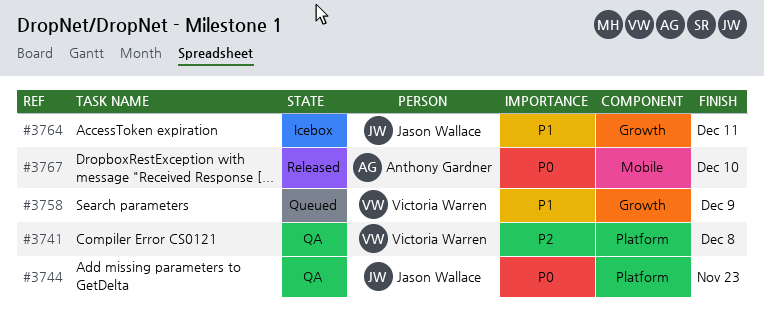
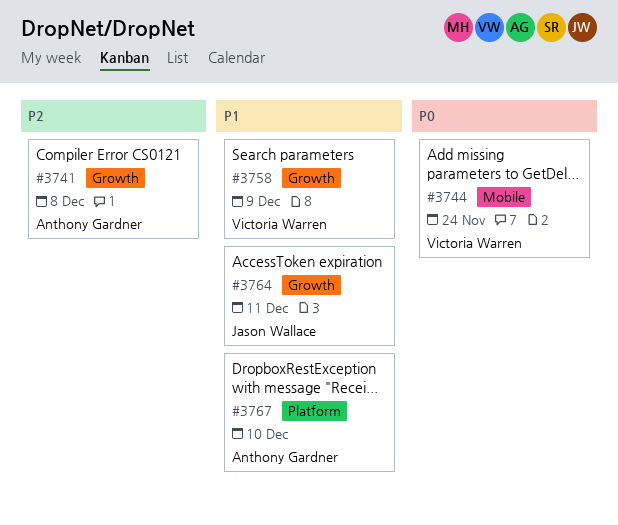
#3741, owner: Victoria Warren -> Anthony Gardner
#3741, label: Platform -> Growth
#3744, owner: Jason Wallace -> Victoria Warren
#3744, label: Platform -> Mobile
#3744, due: Nov 23 -> Nov 24
#3767, priority: P0 -> P1
#3767, label: Mobile -> Platform

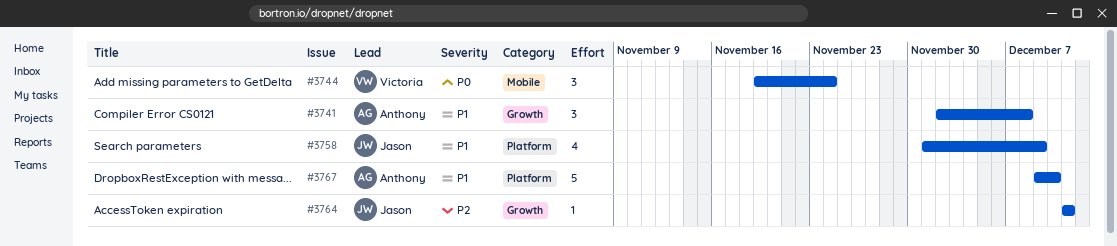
#3741, priority: P2 -> P1
#3758, owner: Victoria Warren -> Jason Wallace
#3758, label: Growth -> Platform
#3764, priority: P1 -> P2

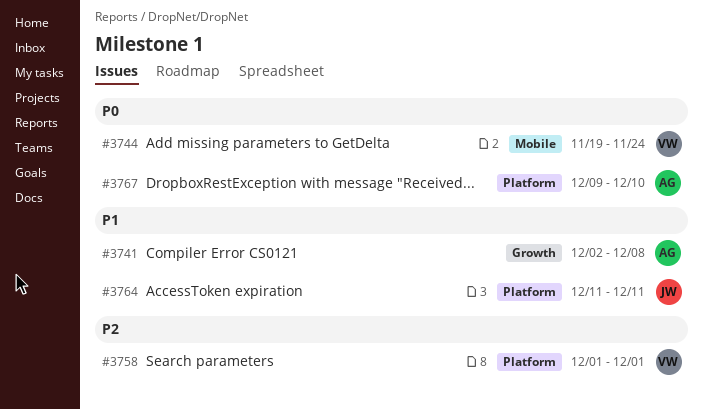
#3758, owner: Jason -> Victoria
#3758, priority: P1 -> P2
#3758, due: Dec 9 -> Dec 1
#3764, priority: P2 -> P1
#3764, label: Growth -> Platform
#3767, priority: P1 -> P0

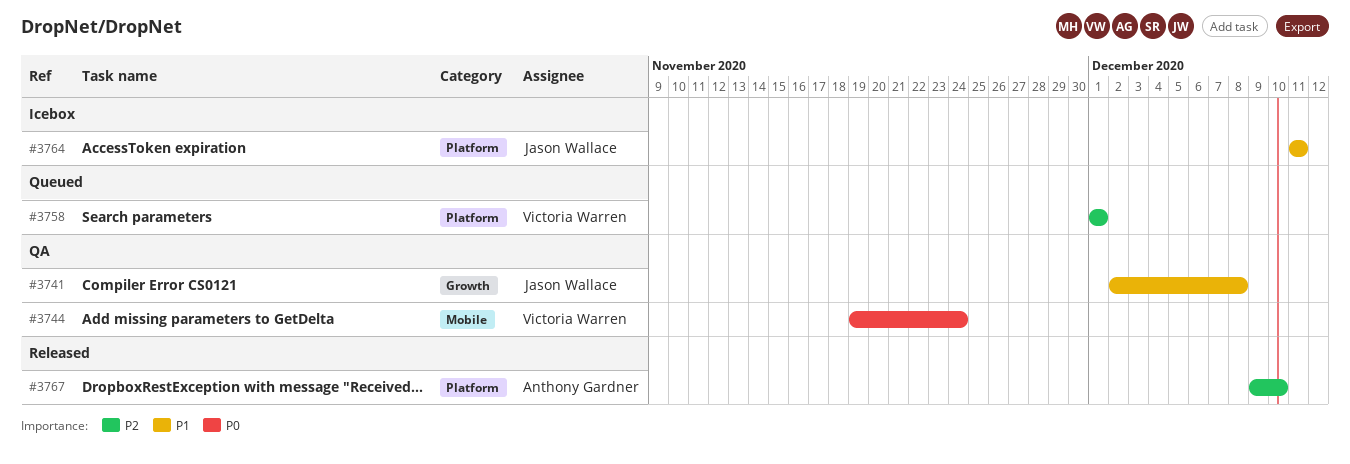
#3741, owner: Anthony Gardner -> Jason Wallace
#3767, priority: P0 -> P2

